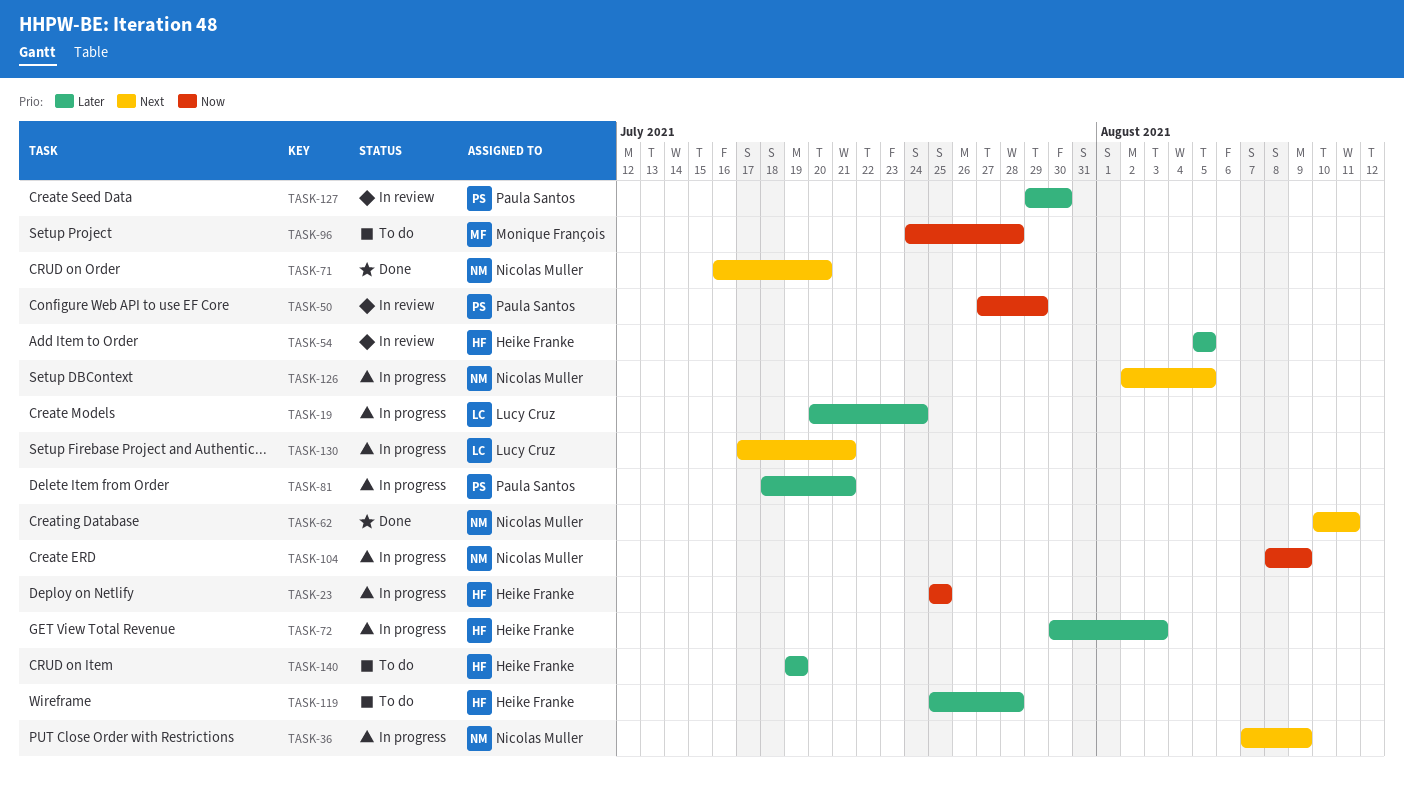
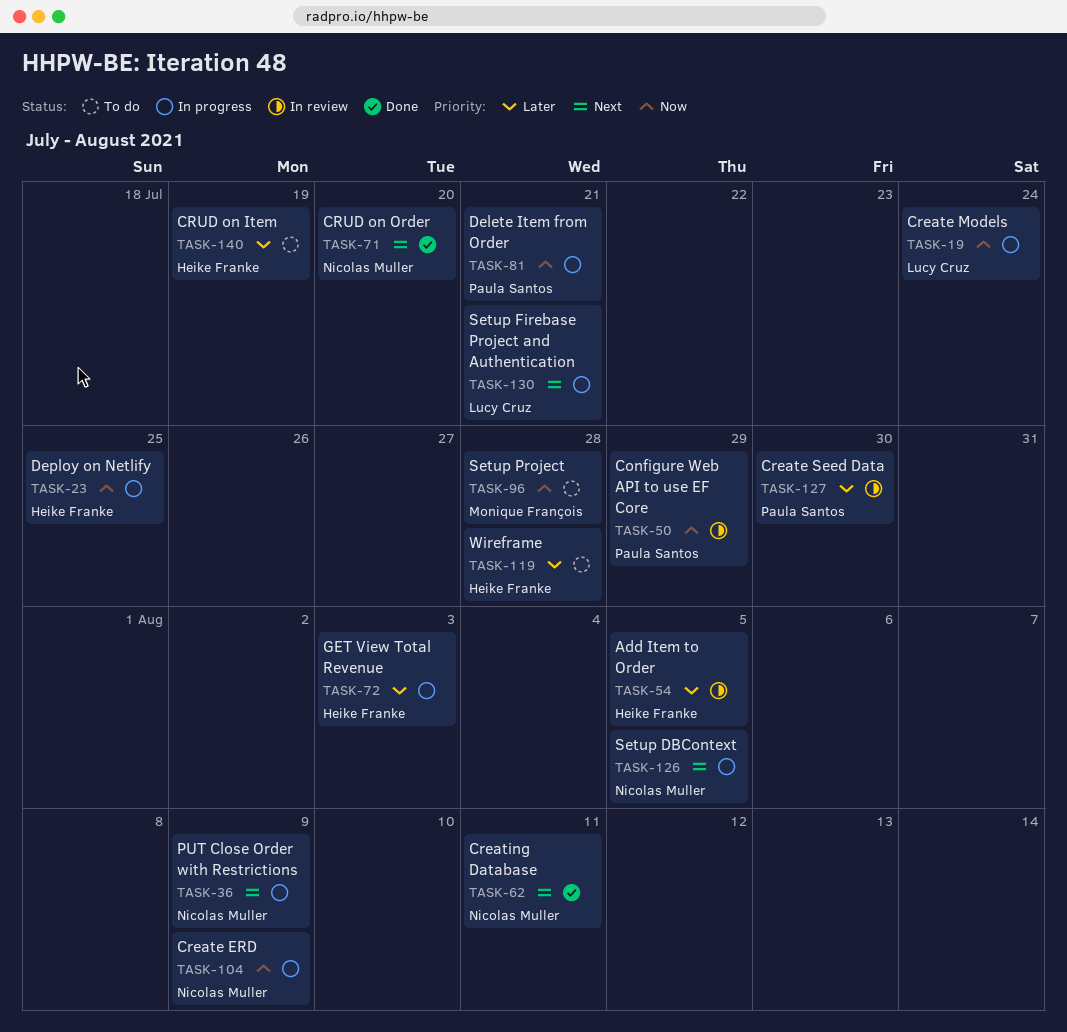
TASK-19, priority: Later -> Now
TASK-81, priority: Later -> Now

